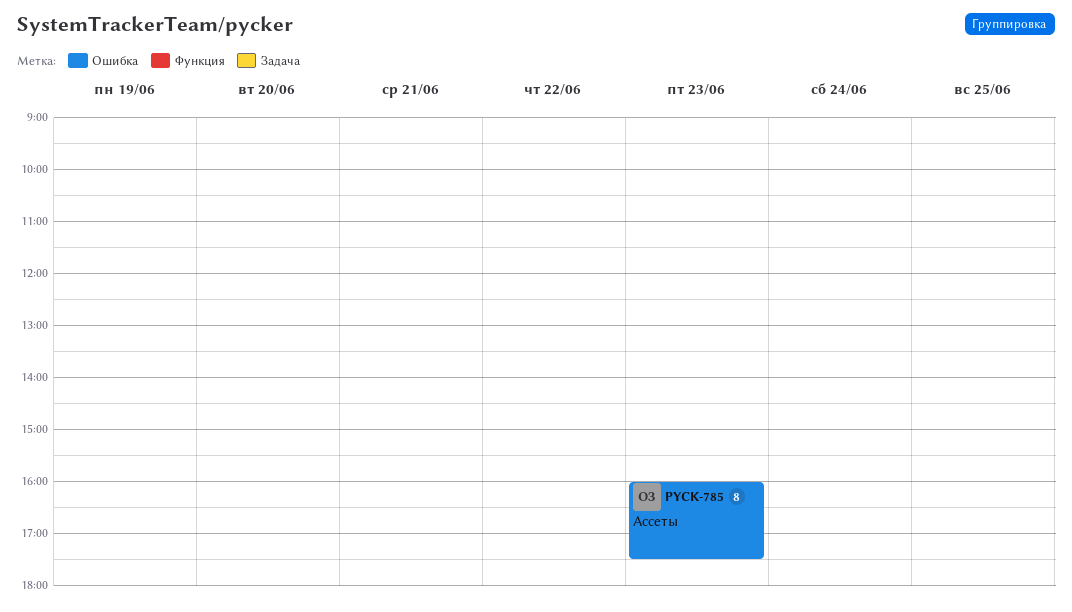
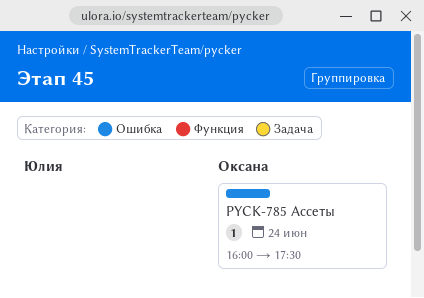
PYCK-785, estimate: 8 -> 1
PYCK-785, day: Jun 23 -> Jun 24

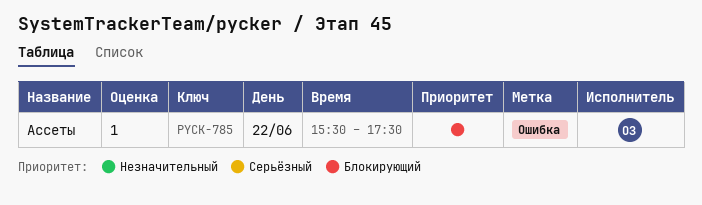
PYCK-785, day: Jun 24 -> Jun 22
PYCK-785, begins: 16:00 -> 15:30

